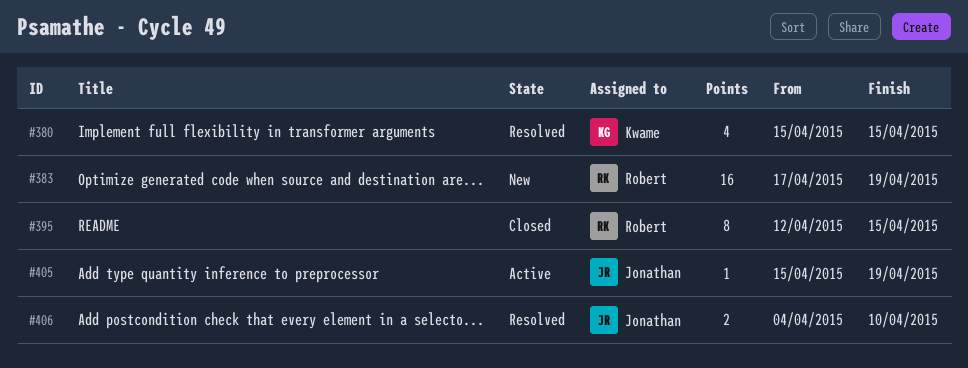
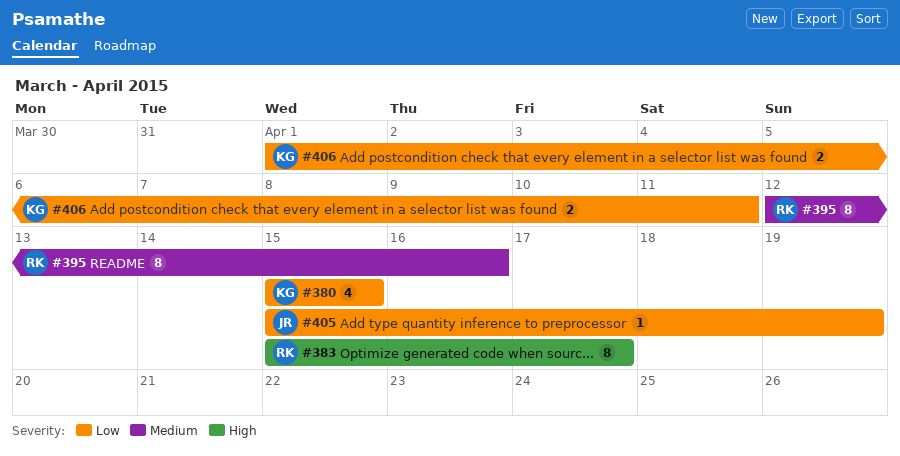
#383, estimate: 16 -> 8
#383, start: Apr 17 -> Apr 15
#383, due: Apr 19 -> Apr 17
#395, due: Apr 15 -> Apr 16
#406, owner: Jonathan -> Kwame
#406, start: Apr 4 -> Apr 1
#406, due: Apr 10 -> Apr 11

